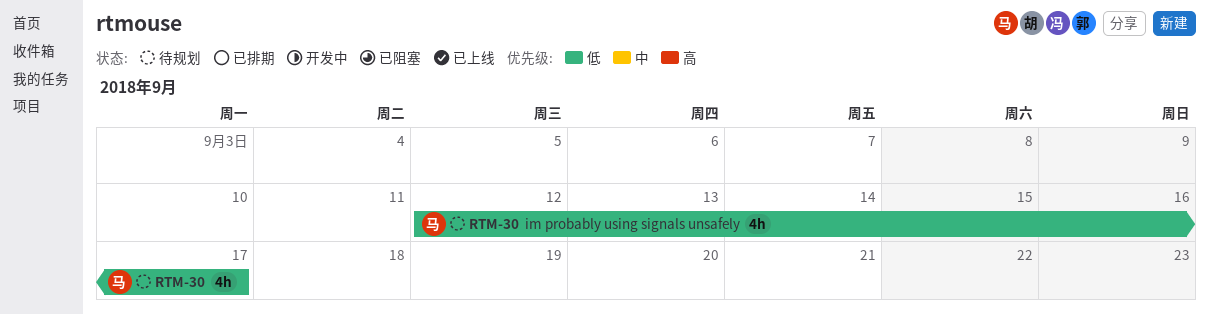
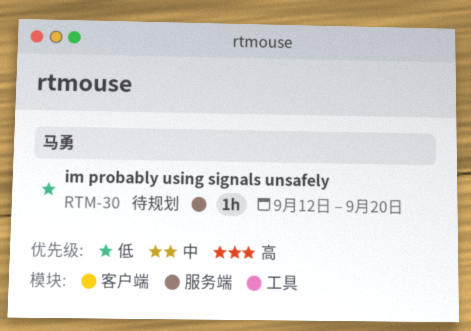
RTM-30, estimate: 4h -> 1h
RTM-30, due: Sep 17 -> Sep 20

